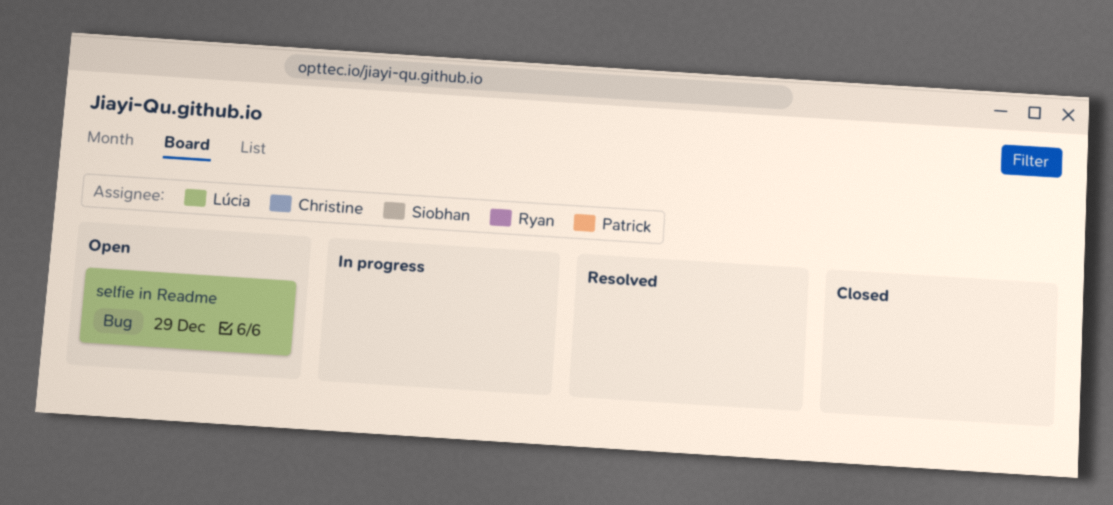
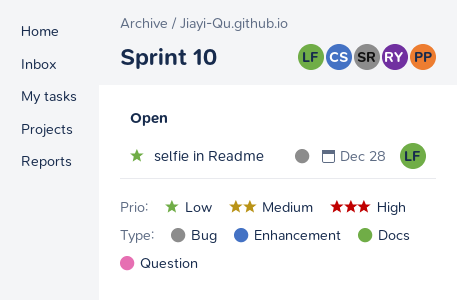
selfie in Readme, due: Dec 29 -> Dec 28

